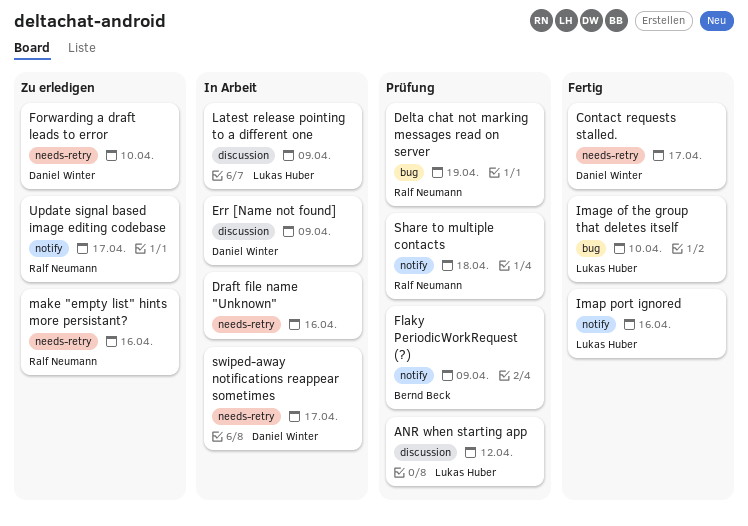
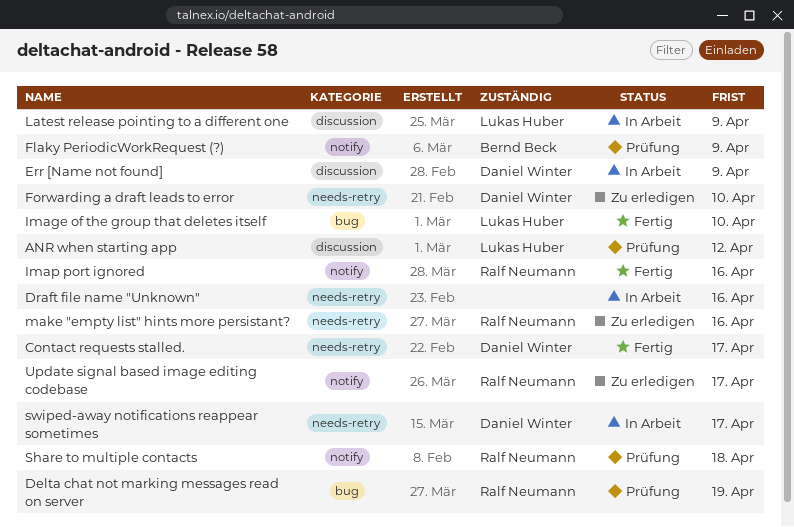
Imap port ignored, owner: Lukas Huber -> Ralf Neumann

